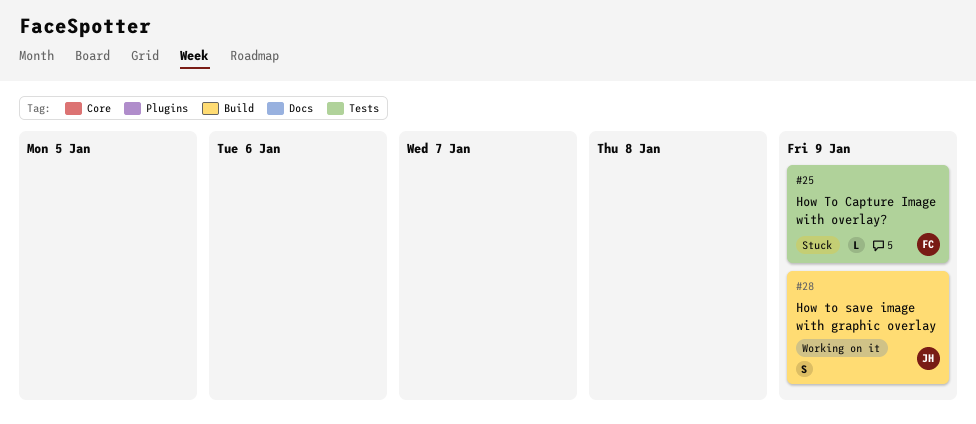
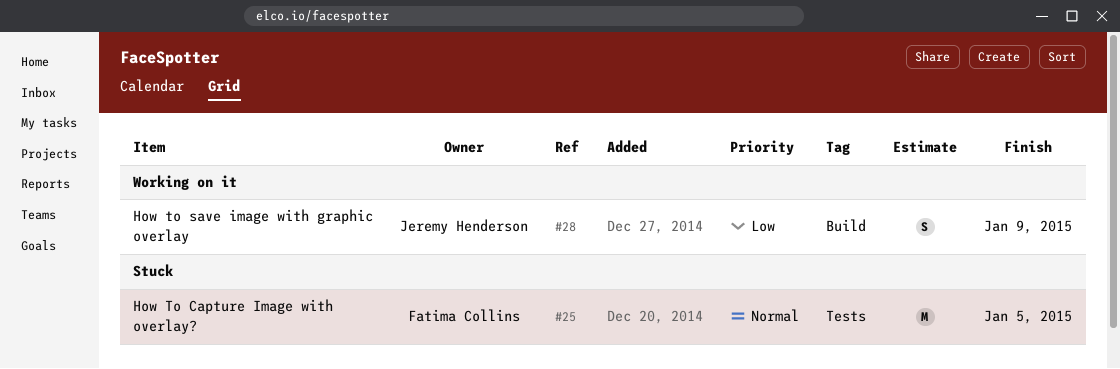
#25, estimate: L -> M
#25, due: Jan 9 -> Jan 5

